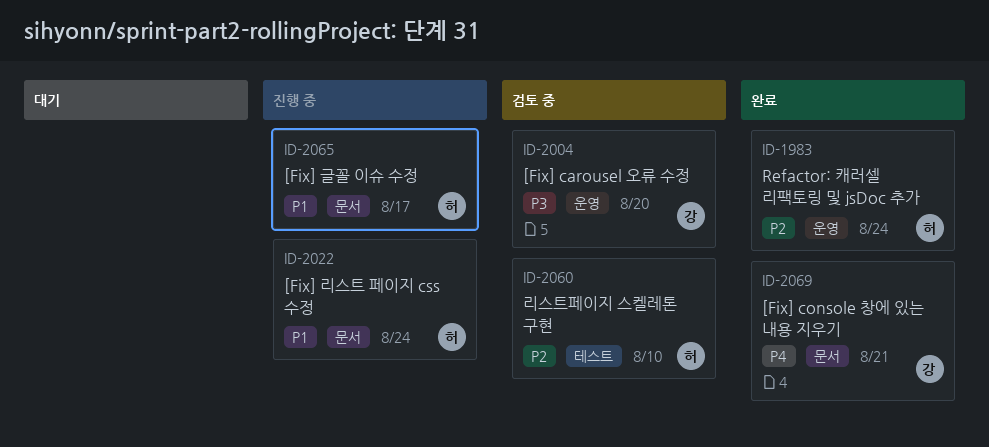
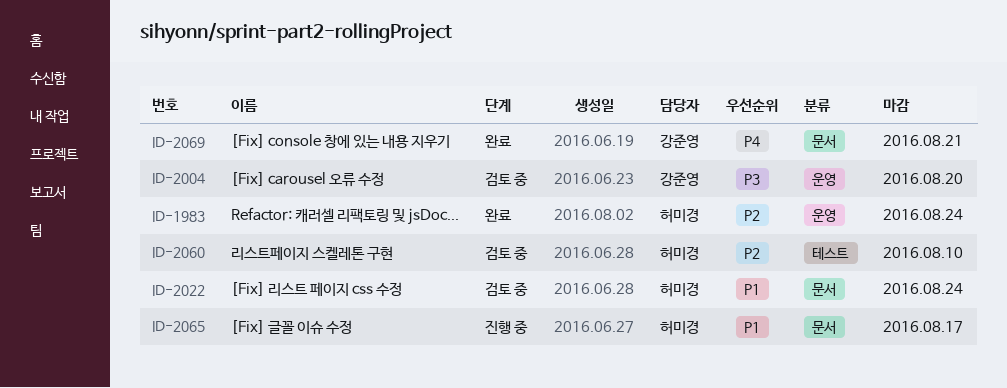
ID-2022, status: 진행 중 -> 검토 중

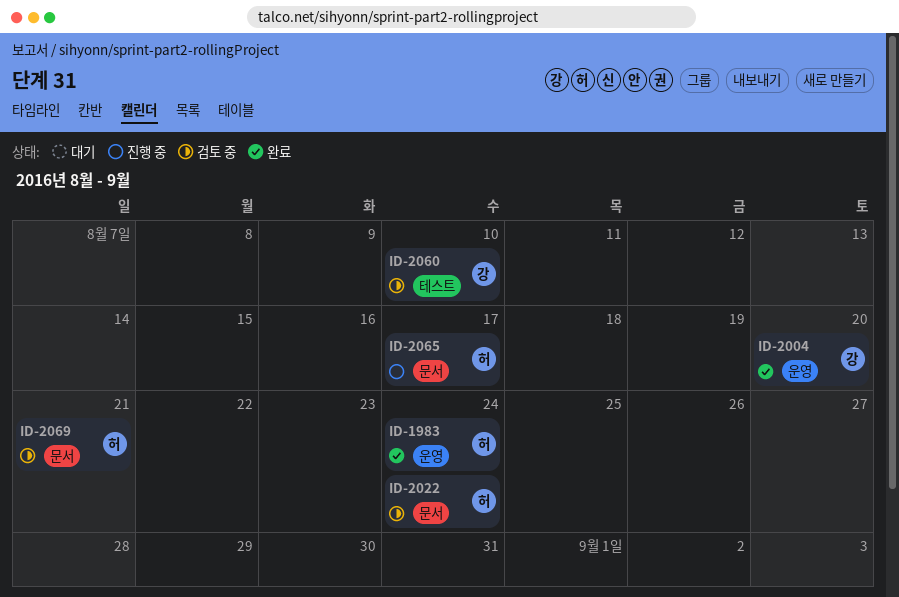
ID-2004, status: 검토 중 -> 완료
ID-2060, owner: 허미경 -> 강준영
ID-2069, status: 완료 -> 검토 중
ID-2069, owner: 강준영 -> 허미경

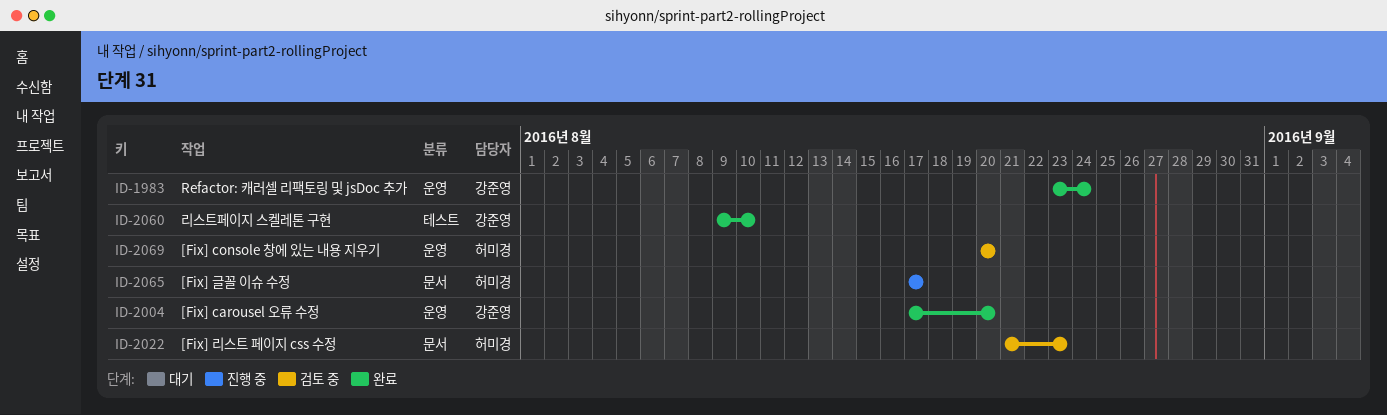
ID-1983, owner: 허미경 -> 강준영
ID-2022, due: Aug 24 -> Aug 23
ID-2060, status: 검토 중 -> 완료
ID-2069, label: 문서 -> 운영
ID-2069, due: Aug 21 -> Aug 20

